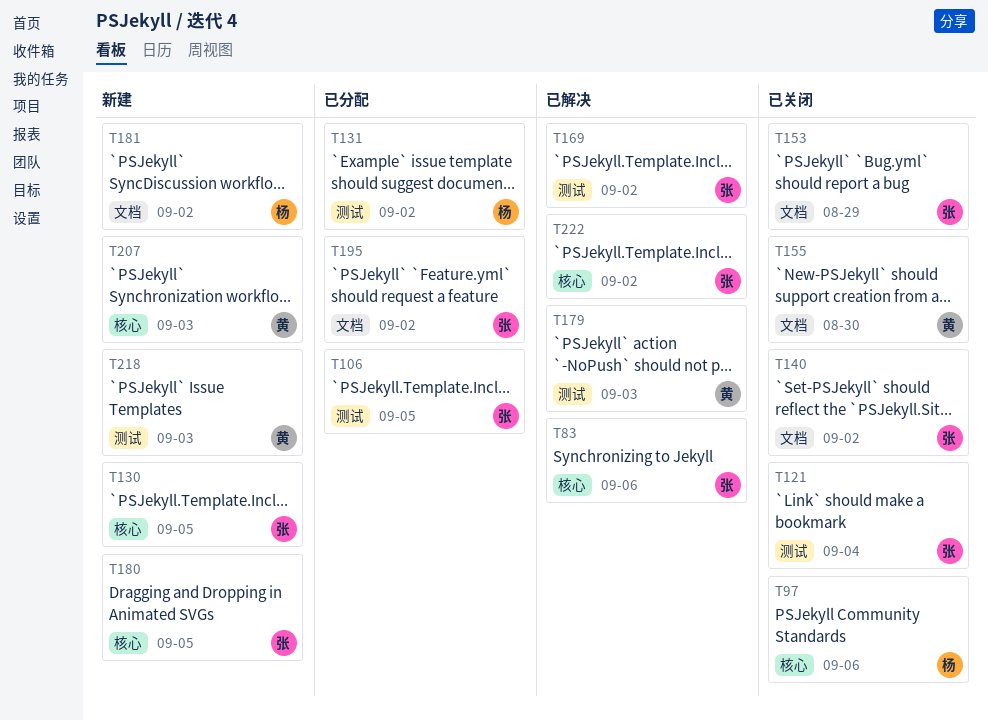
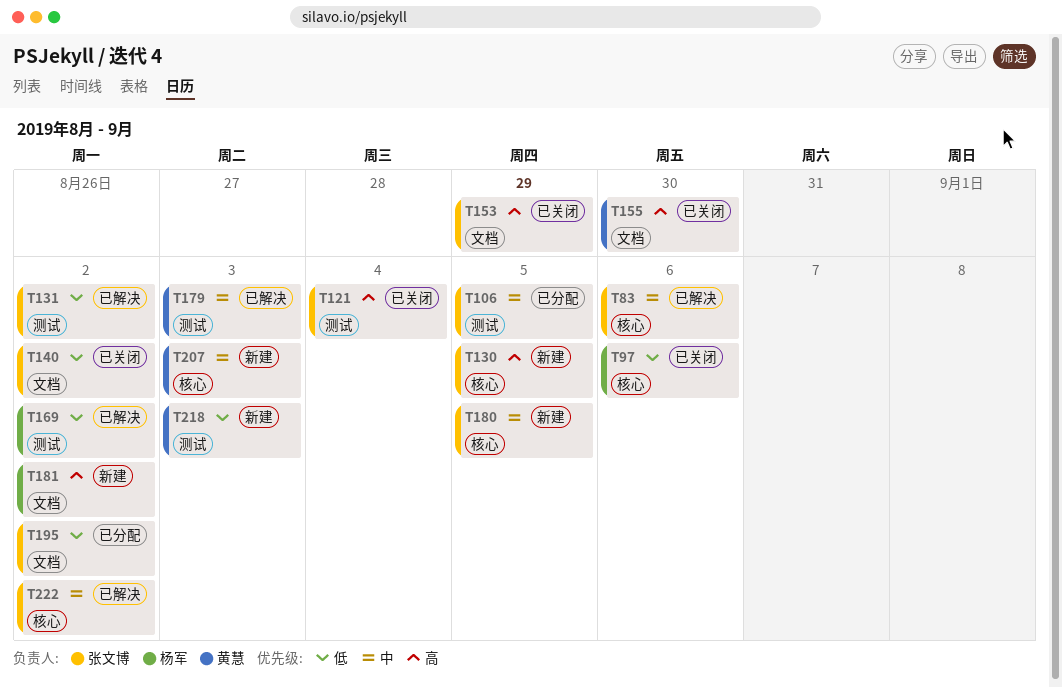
T131, status: 已分配 -> 已解决
T131, owner: 杨军 -> 张文博
T169, owner: 张文博 -> 杨军

